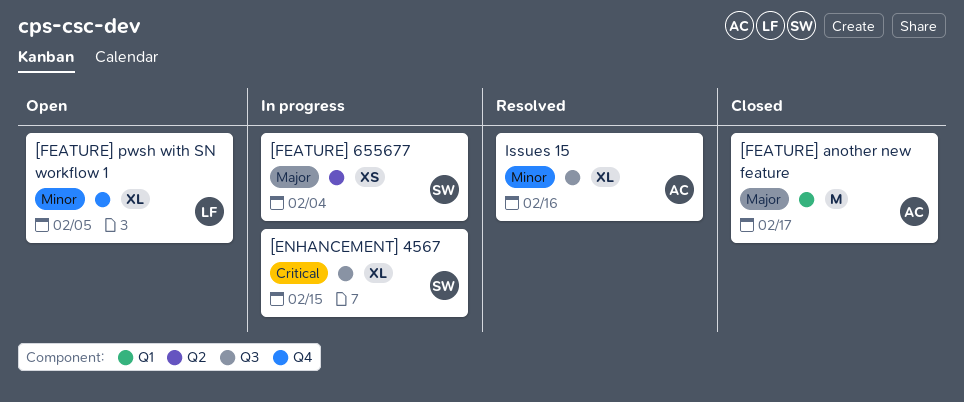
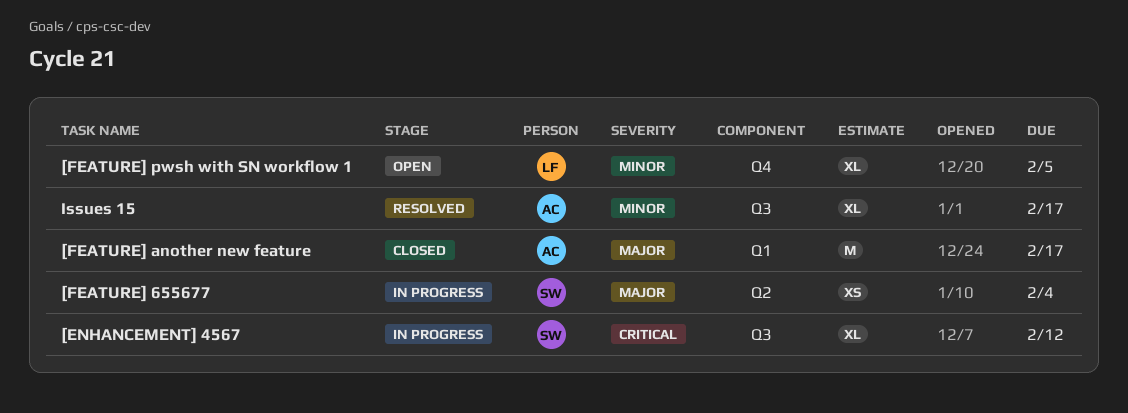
[ENHANCEMENT] 4567, due: Feb 15 -> Feb 12
Issues 15, due: Feb 16 -> Feb 17

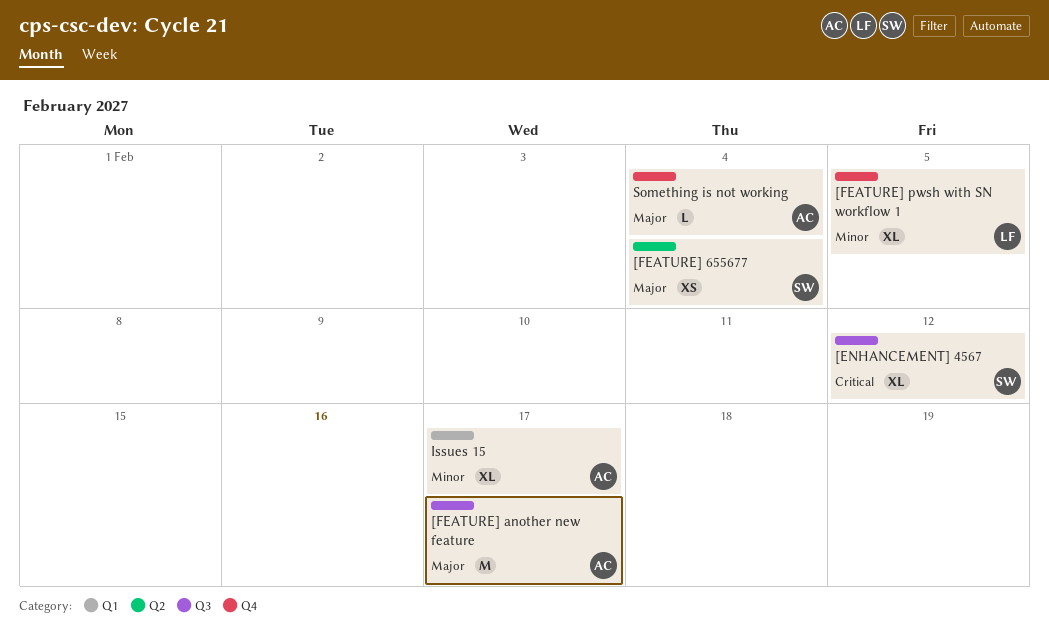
[FEATURE] another new feature, label: Q1 -> Q3
Issues 15, label: Q3 -> Q1
Something is not working: none -> present

